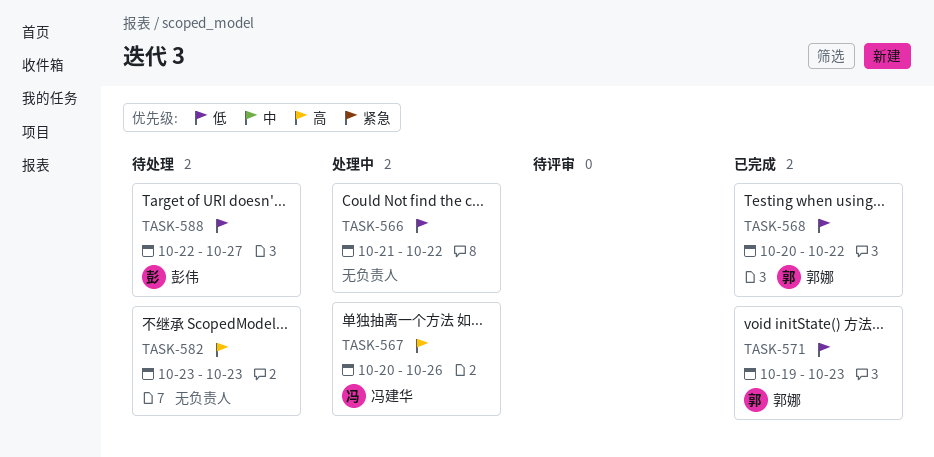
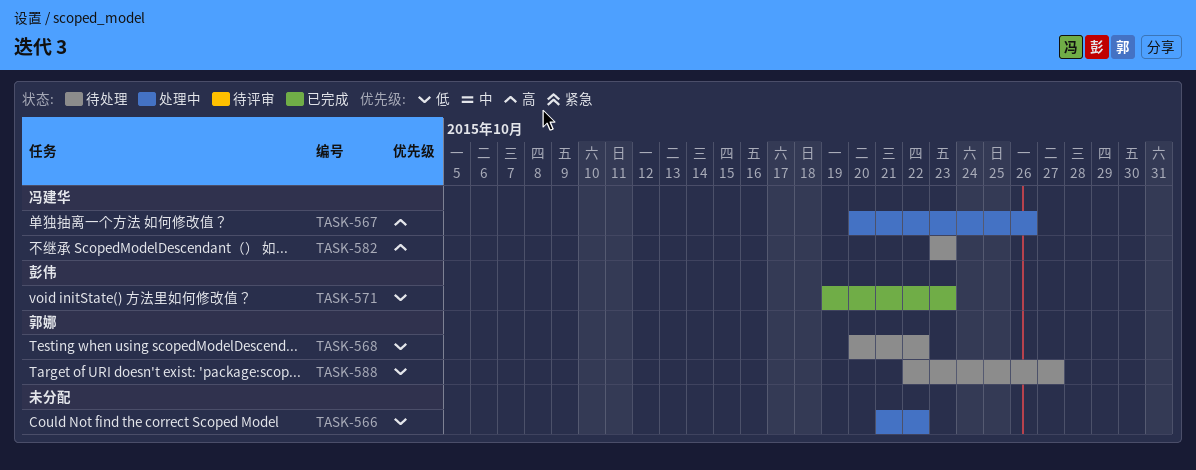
TASK-568, status: 已完成 -> 待处理
TASK-571, owner: 郭娜 -> 彭伟
TASK-582, owner: none -> 冯建华
TASK-588, owner: 彭伟 -> 郭娜

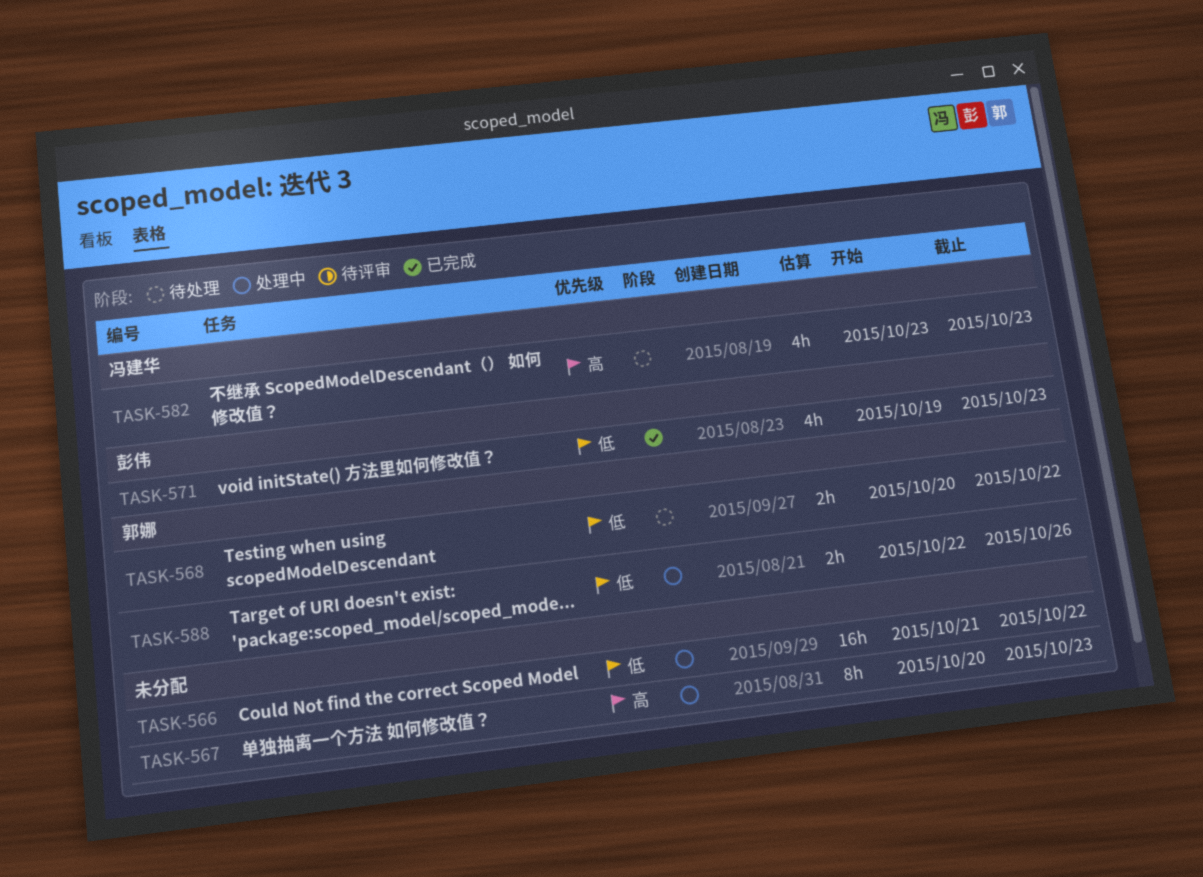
TASK-567, owner: 冯建华 -> none
TASK-567, due: Oct 26 -> Oct 23
TASK-588, status: 待处理 -> 处理中
TASK-588, due: Oct 27 -> Oct 26

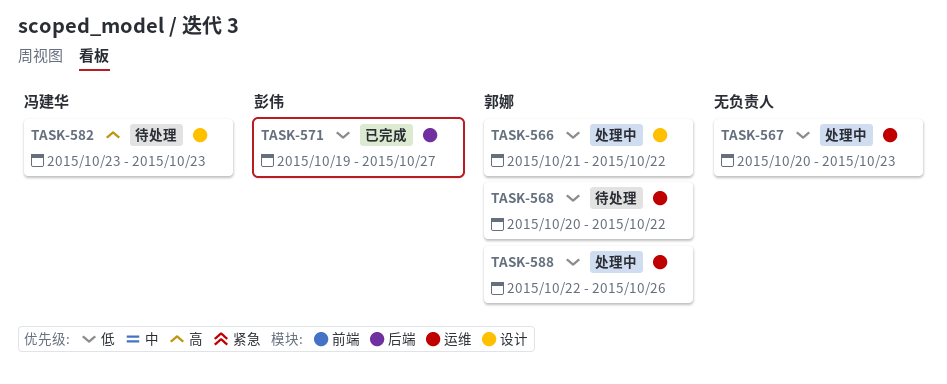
TASK-566, owner: none -> 郭娜
TASK-567, priority: 高 -> 低
TASK-571, due: Oct 23 -> Oct 27

